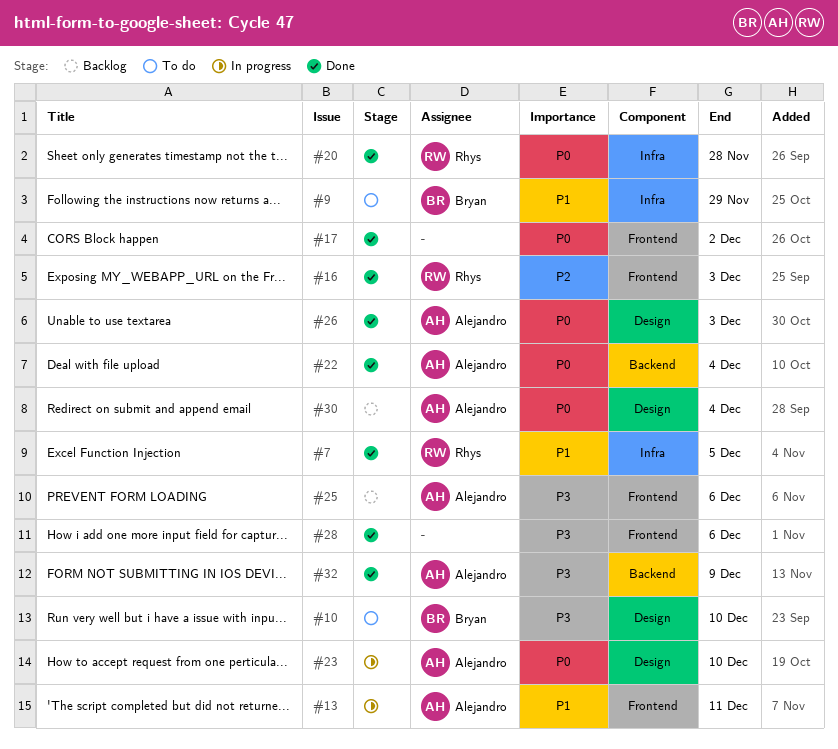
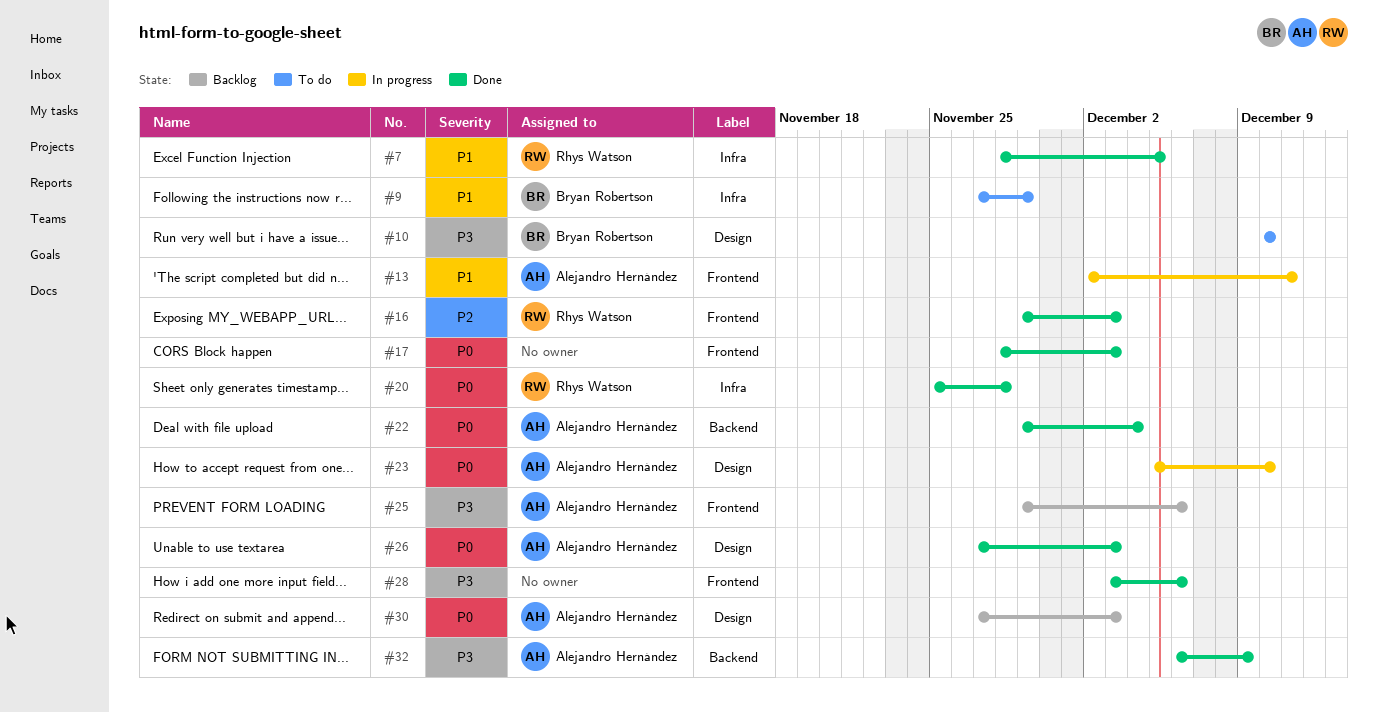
#17, due: Dec 2 -> Dec 3
#30, due: Dec 4 -> Dec 3

